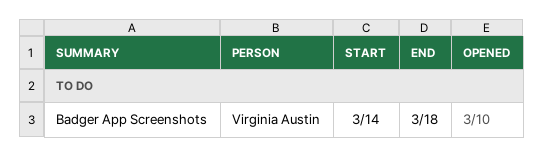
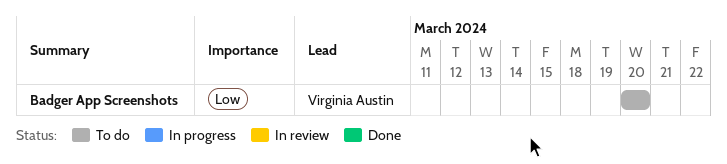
Badger App Screenshots, start: Mar 14 -> Mar 20
Badger App Screenshots, due: Mar 18 -> Mar 20

